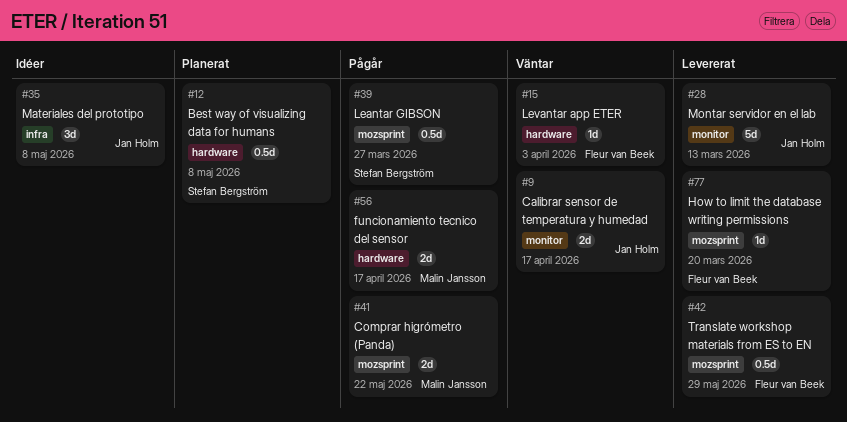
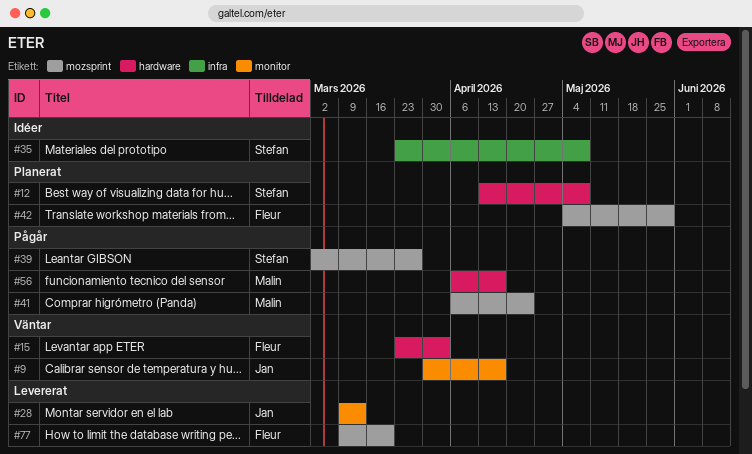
#35, owner: Jan Holm -> Stefan Bergström
#41, due: May 22 -> Apr 24
#42, status: Levererat -> Planerat

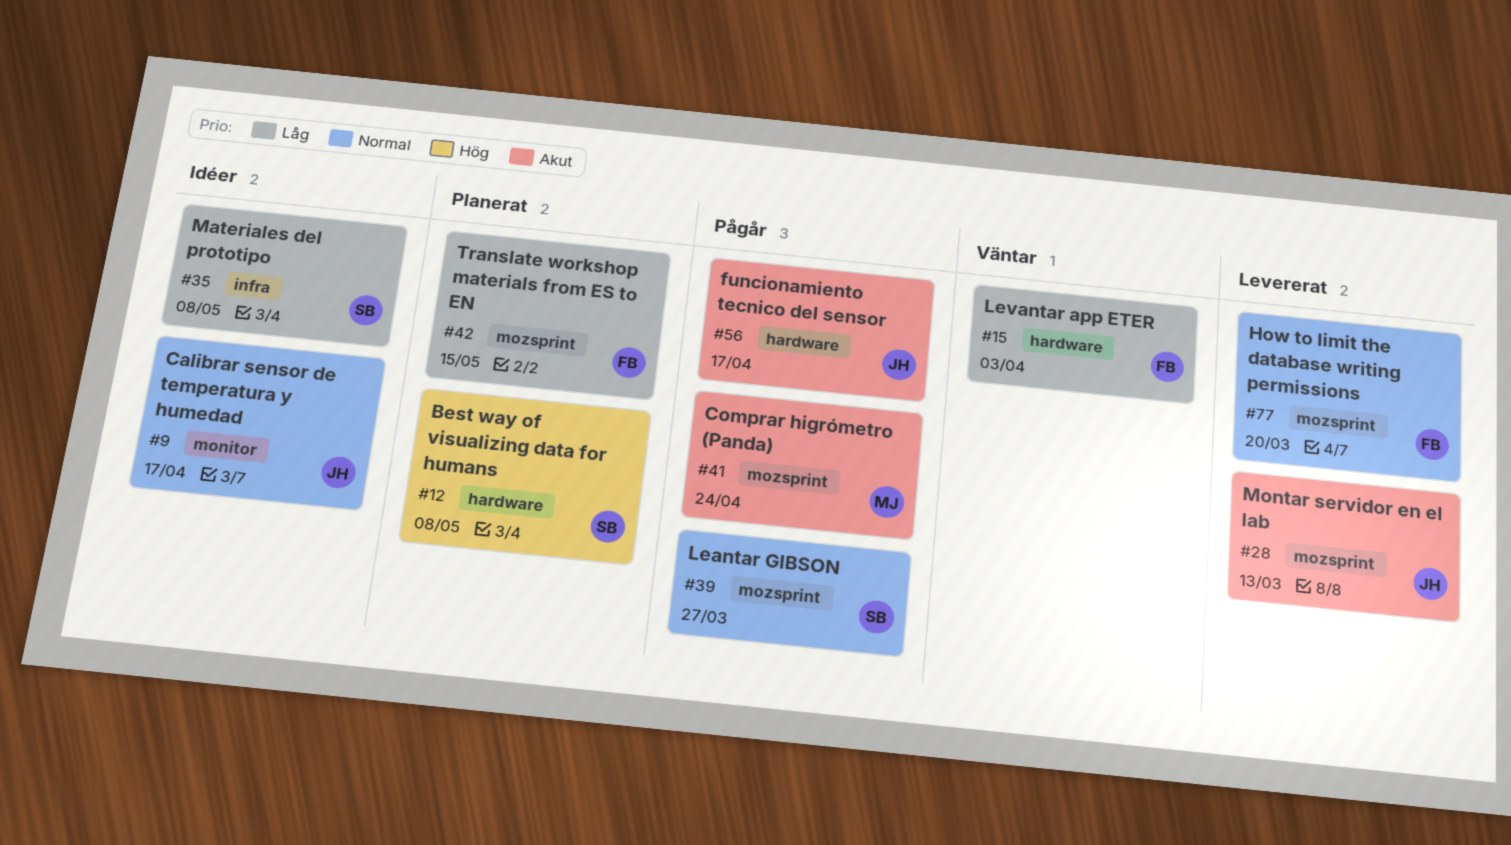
#9, status: Väntar -> Idéer
#28, label: monitor -> mozsprint
#42, due: May 29 -> May 15
#56, owner: Malin -> Jan

